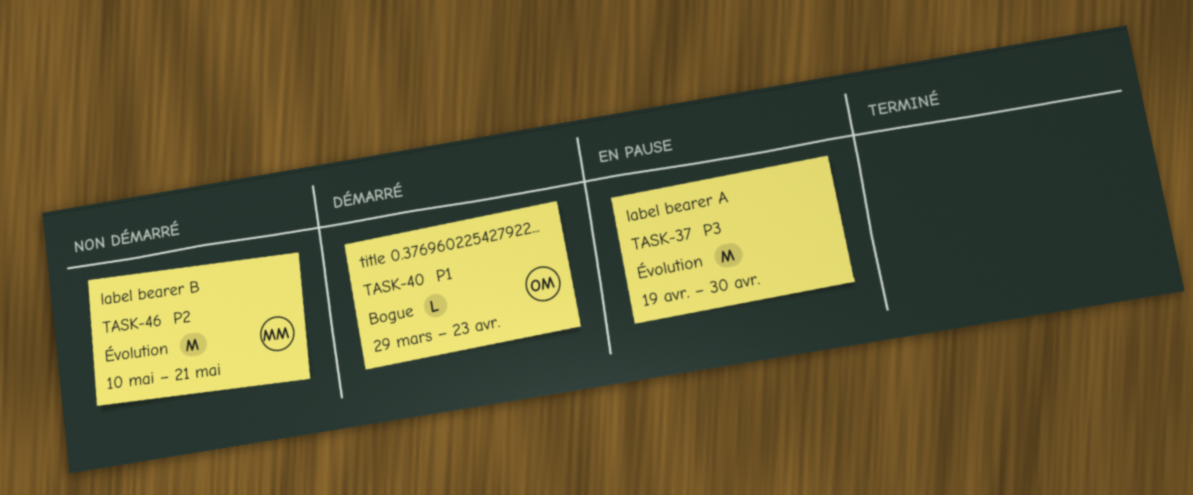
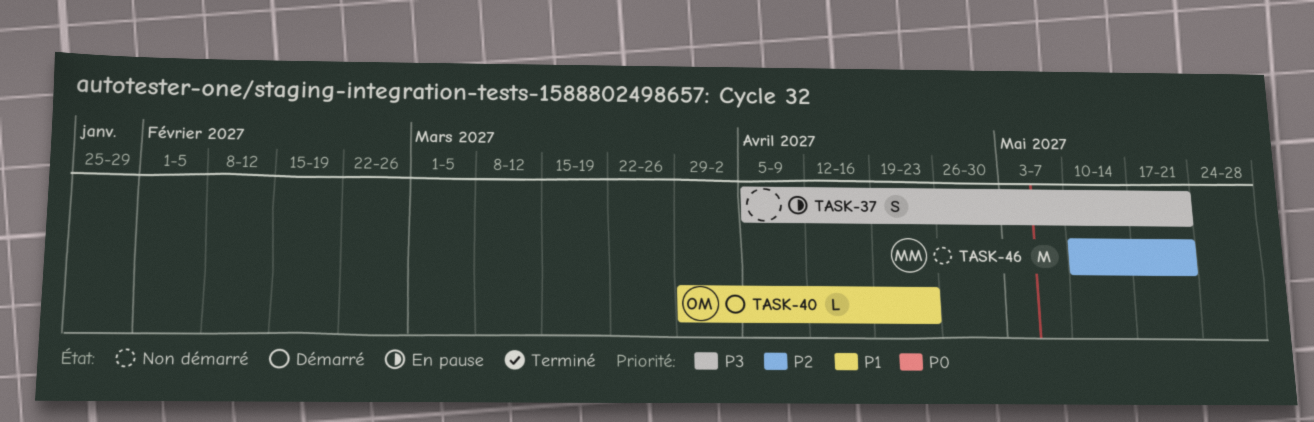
TASK-37, estimate: M -> S
TASK-37, start: Apr 19 -> Apr 5
TASK-37, due: Apr 30 -> May 21

